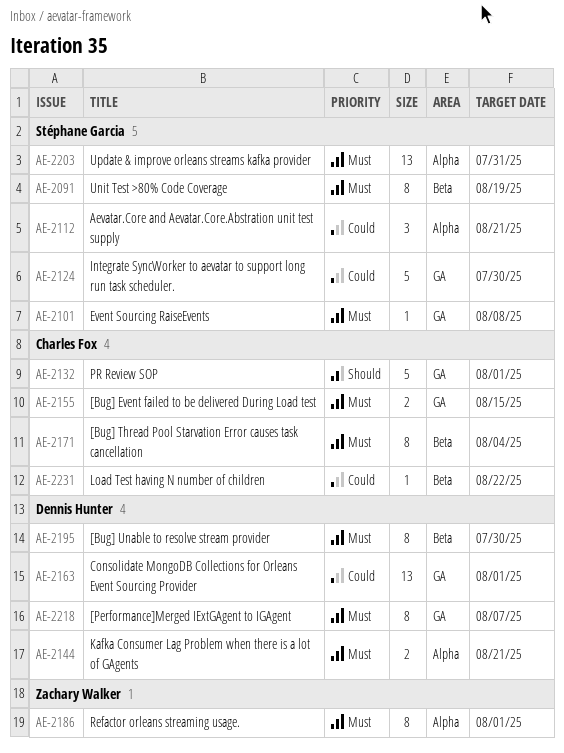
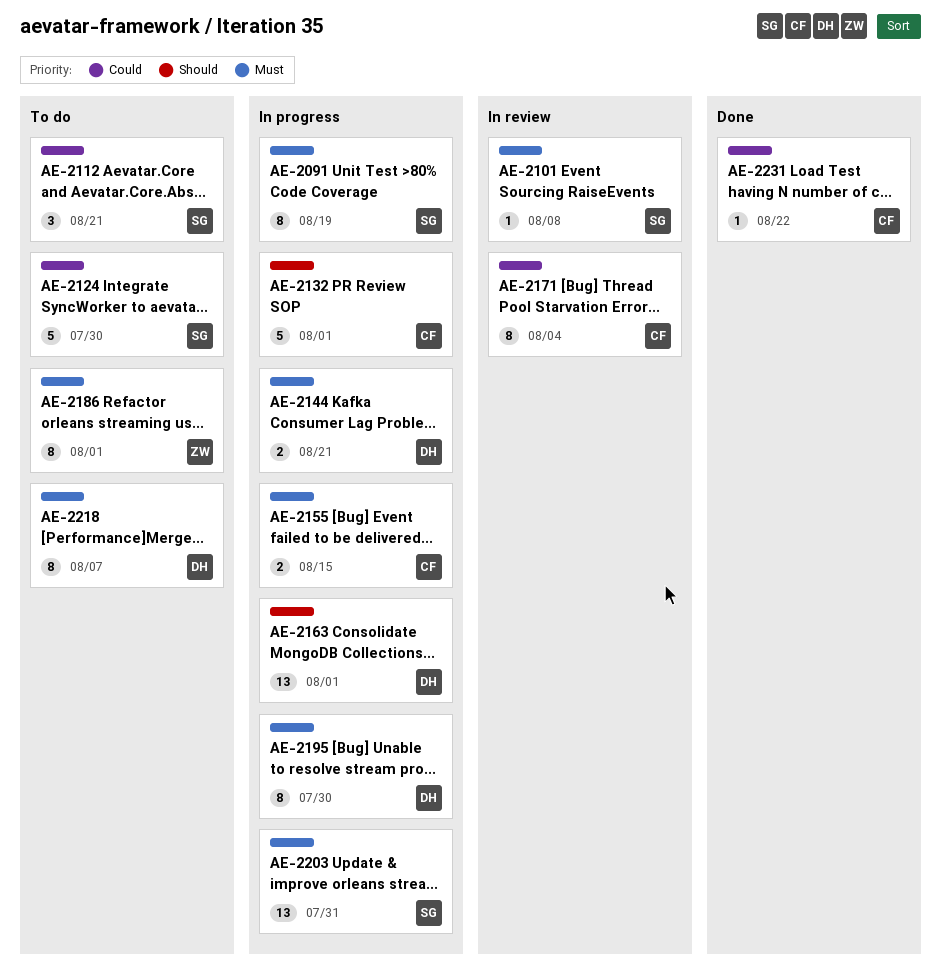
AE-2163, priority: Could -> Should
AE-2171, priority: Must -> Could

